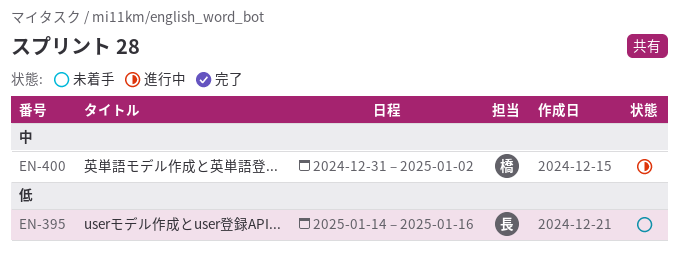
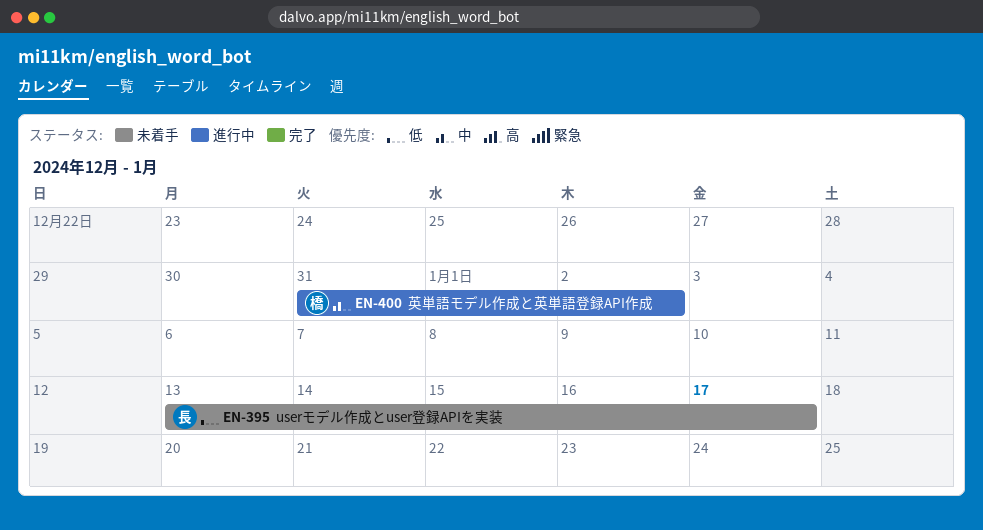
EN-395, start: Jan 14 -> Jan 13
EN-395, due: Jan 16 -> Jan 17

